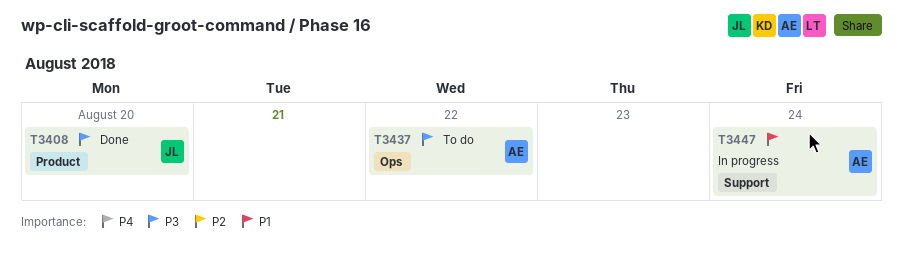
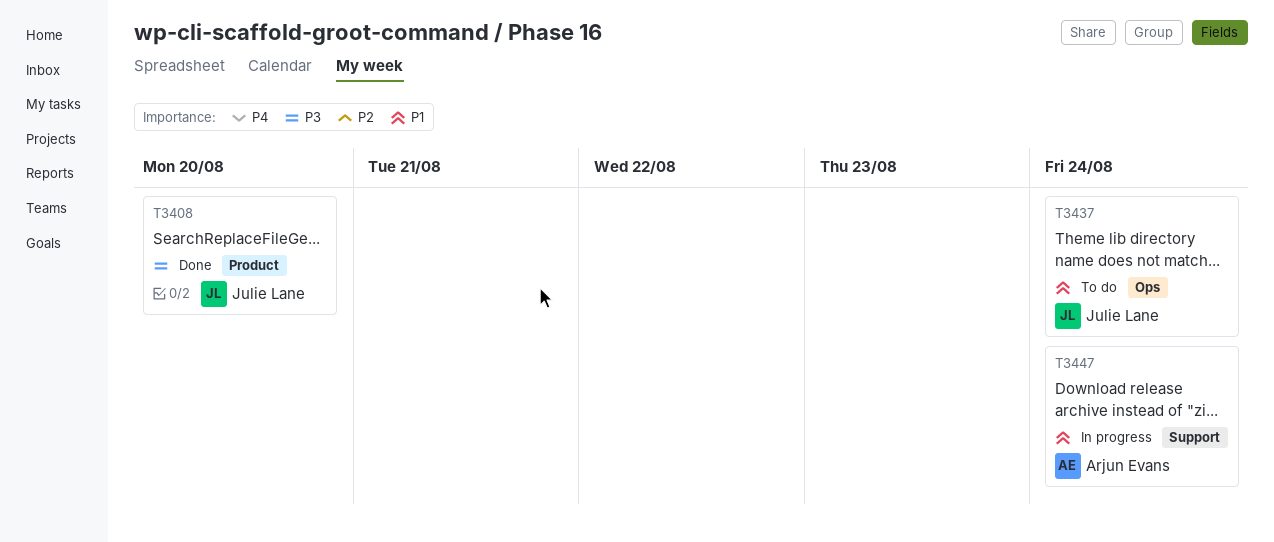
T3437, owner: Arjun Evans -> Julie Lane
T3437, priority: P3 -> P1
T3437, due: Aug 22 -> Aug 24

